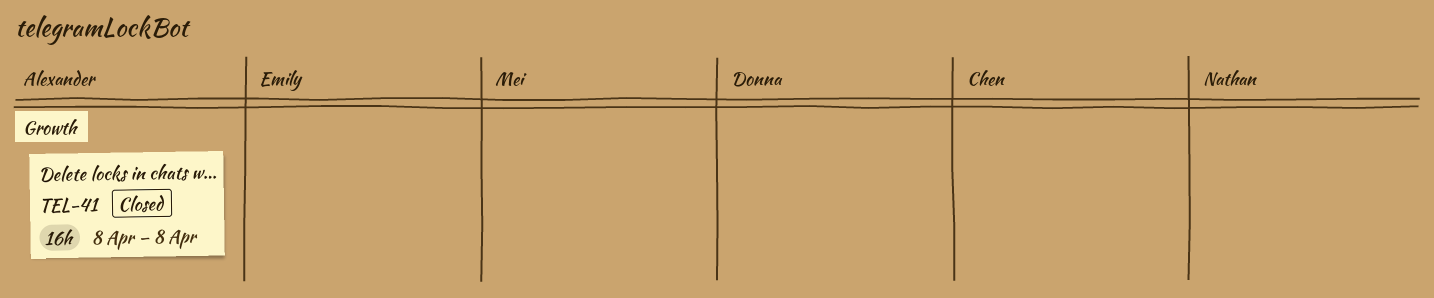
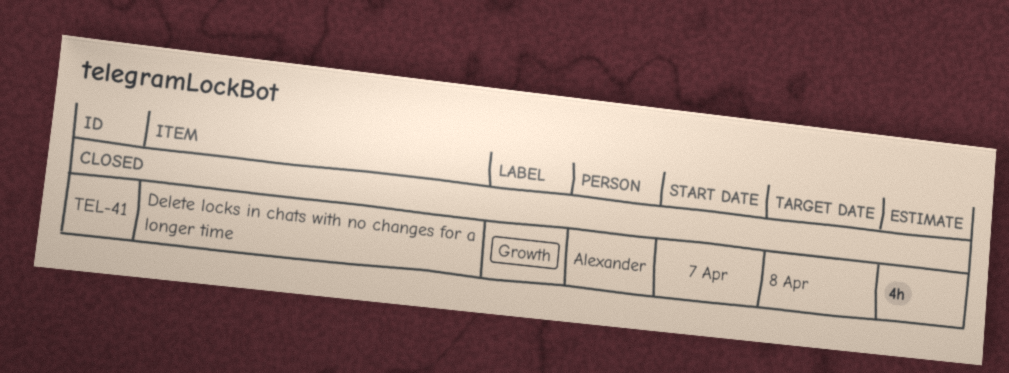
TEL-41, estimate: 16h -> 4h
TEL-41, start: Apr 8 -> Apr 7

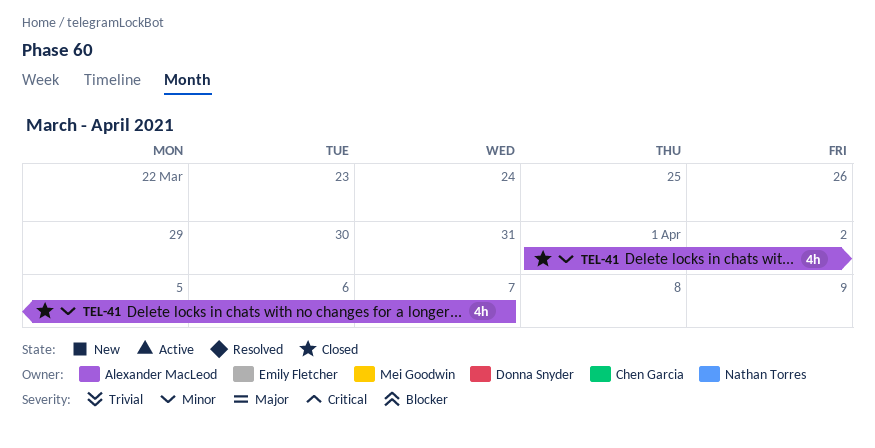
TEL-41, start: Apr 7 -> Apr 1
TEL-41, due: Apr 8 -> Apr 7

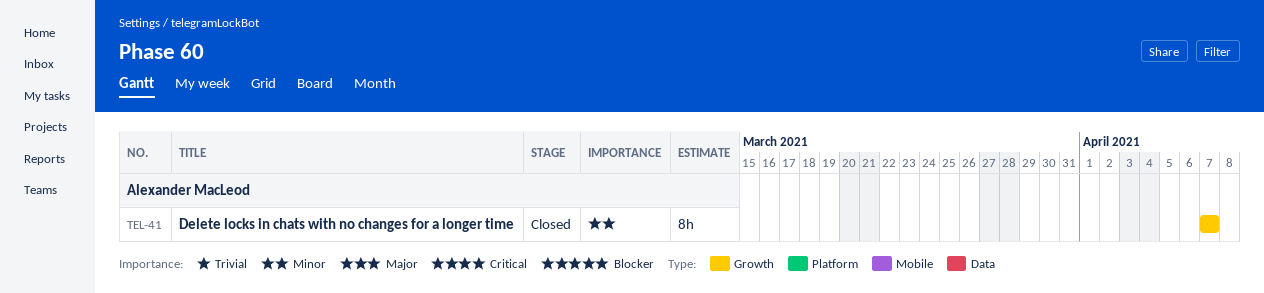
TEL-41, estimate: 4h -> 8h
TEL-41, start: Apr 1 -> Apr 7

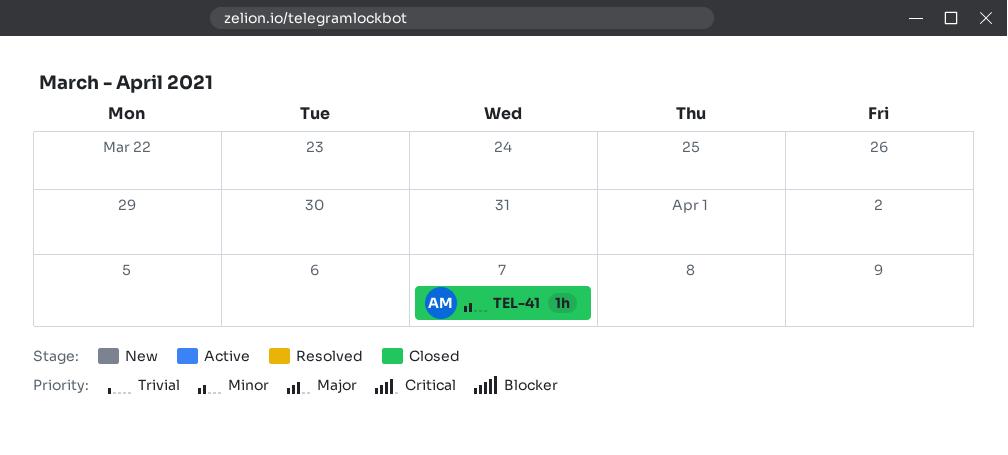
TEL-41, estimate: 8h -> 1h

